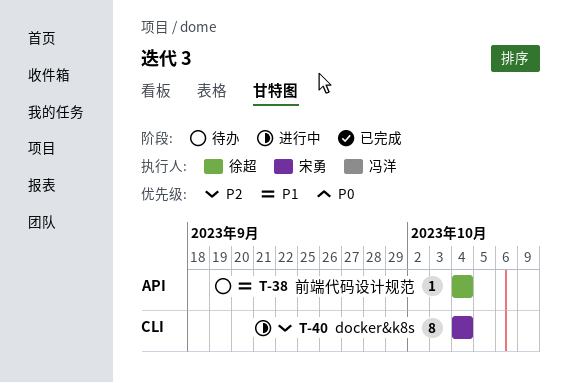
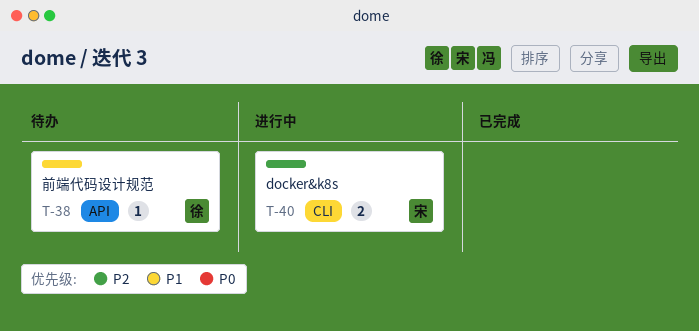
T-40, estimate: 8 -> 2

